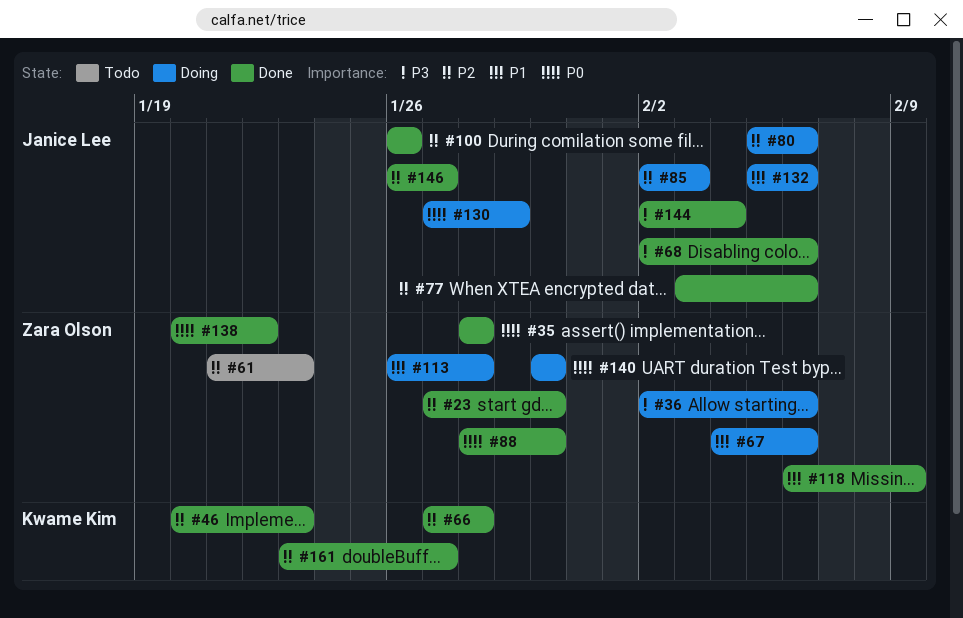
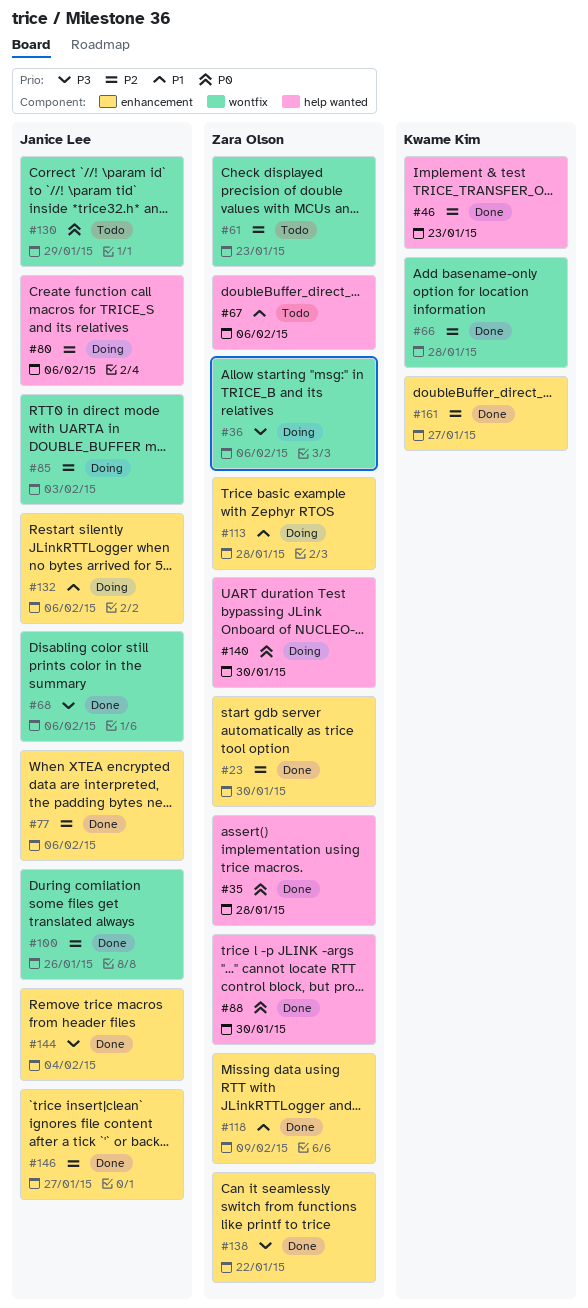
#67, status: Doing -> Todo
#130, status: Doing -> Todo
#138, priority: P0 -> P3

